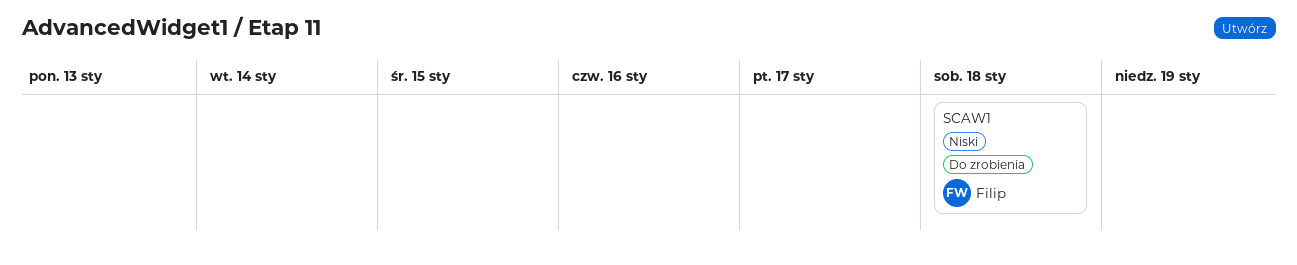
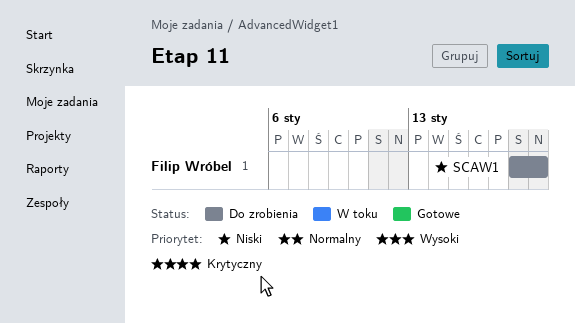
SCAW1, due: Jan 18 -> Jan 19

